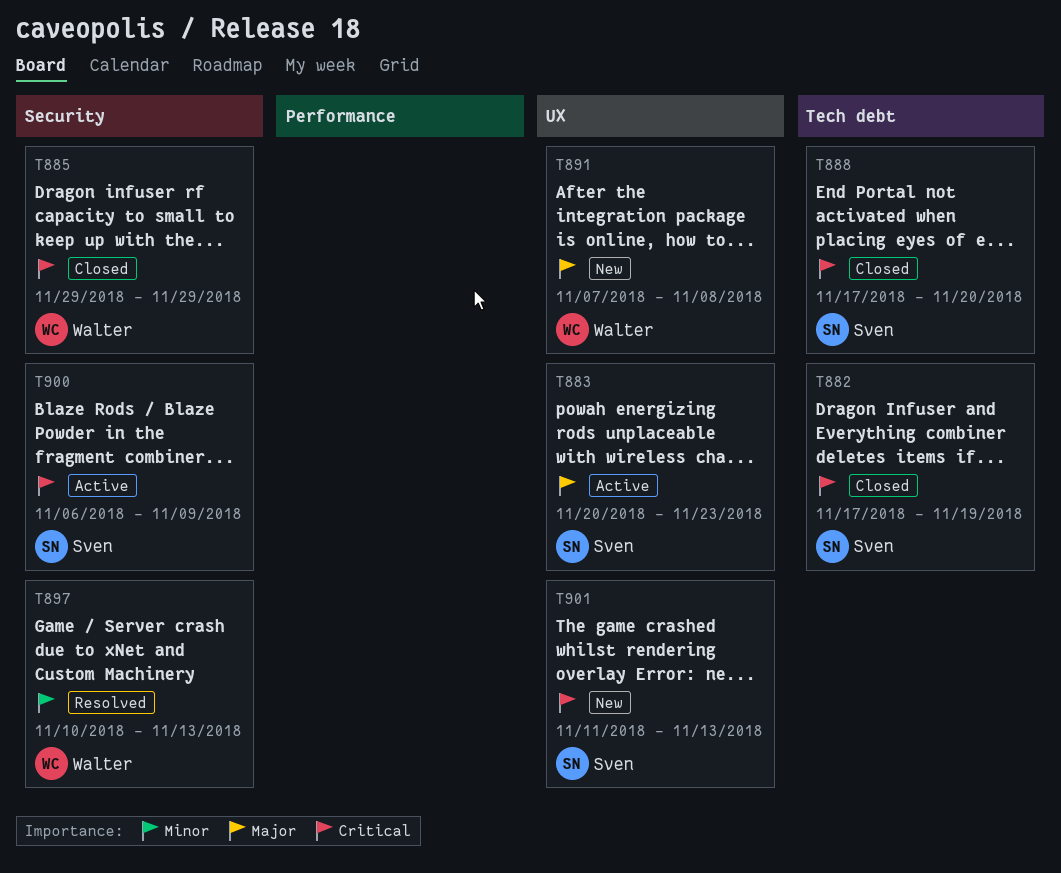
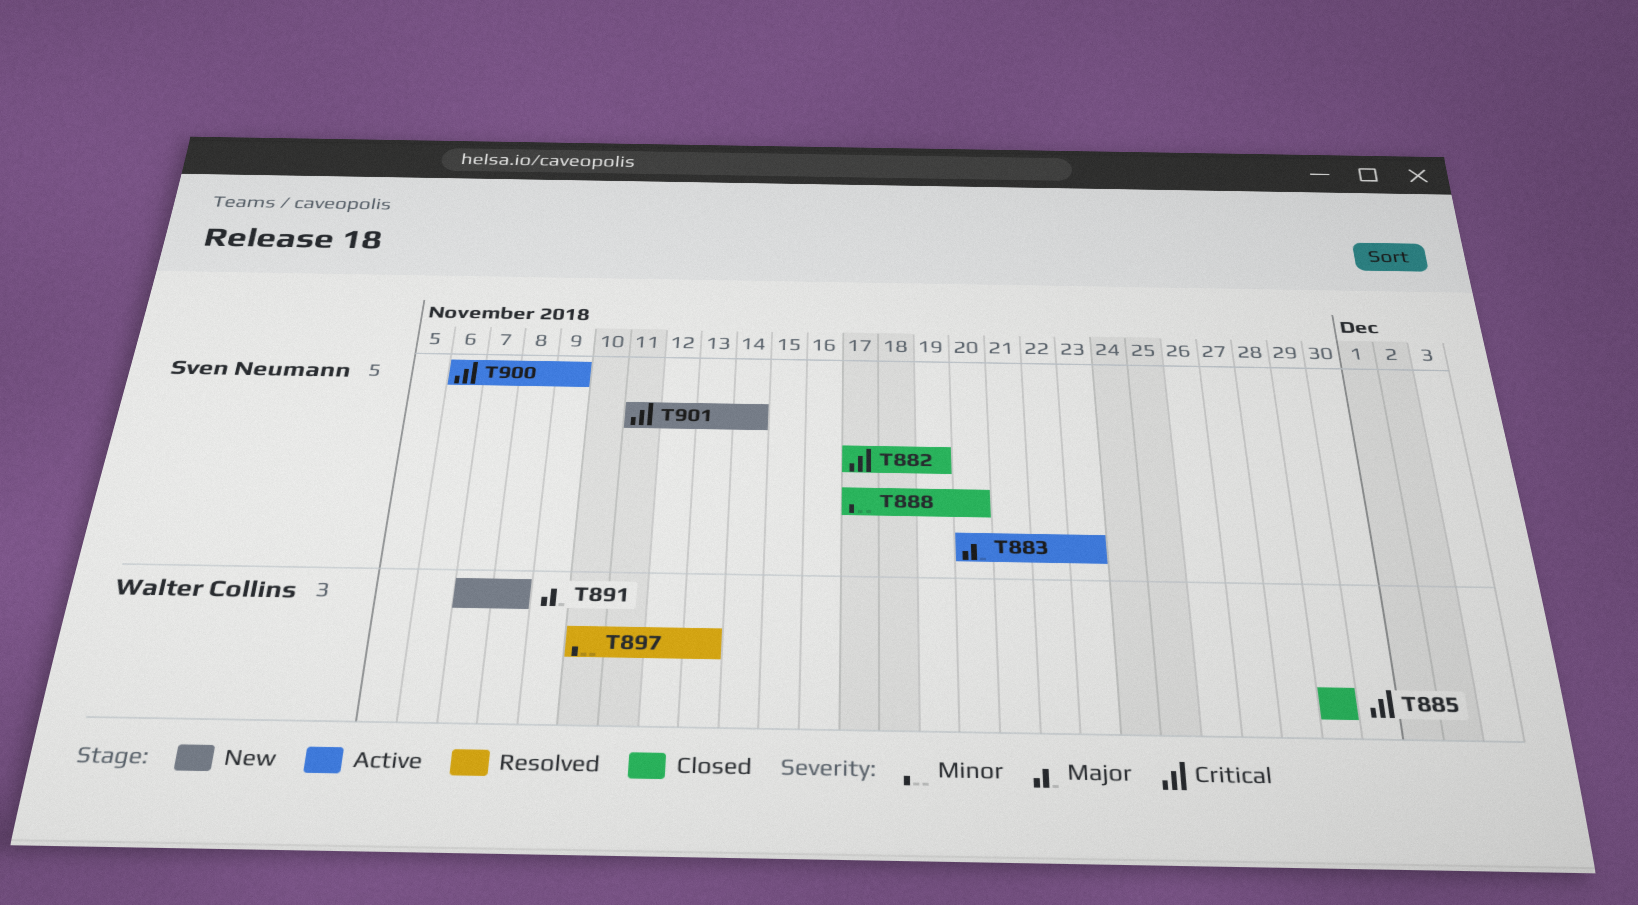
T888, priority: Critical -> Minor
T901, due: Nov 13 -> Nov 14

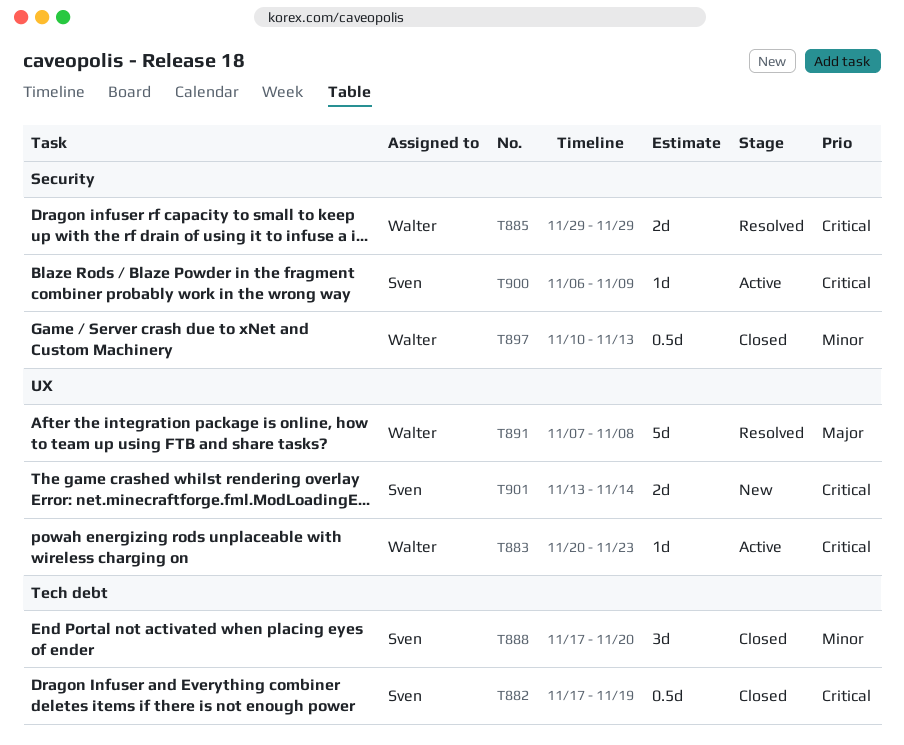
T883, owner: Sven Neumann -> Walter Collins
T883, priority: Major -> Critical
T885, status: Closed -> Resolved
T891, status: New -> Resolved
T897, status: Resolved -> Closed
T901, start: Nov 11 -> Nov 13

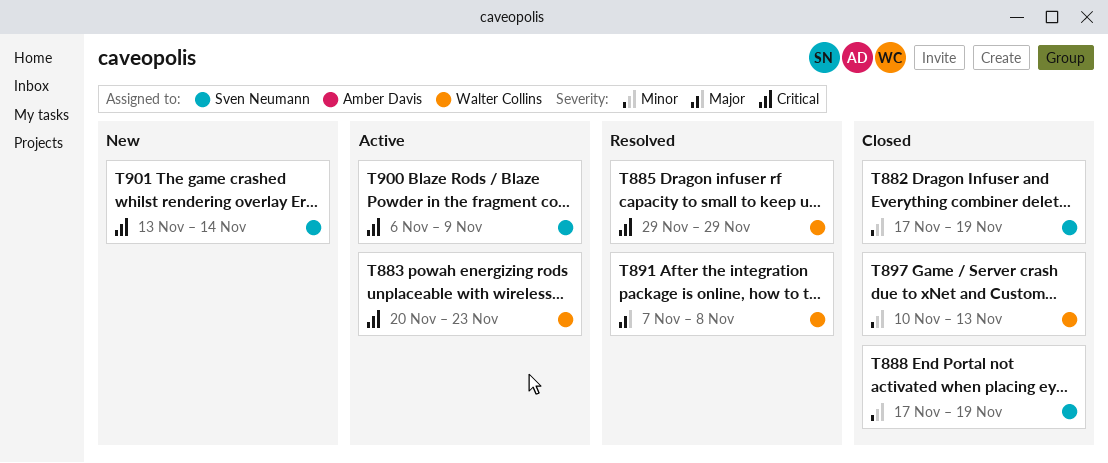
T882, priority: Critical -> Minor
T888, due: Nov 20 -> Nov 19

